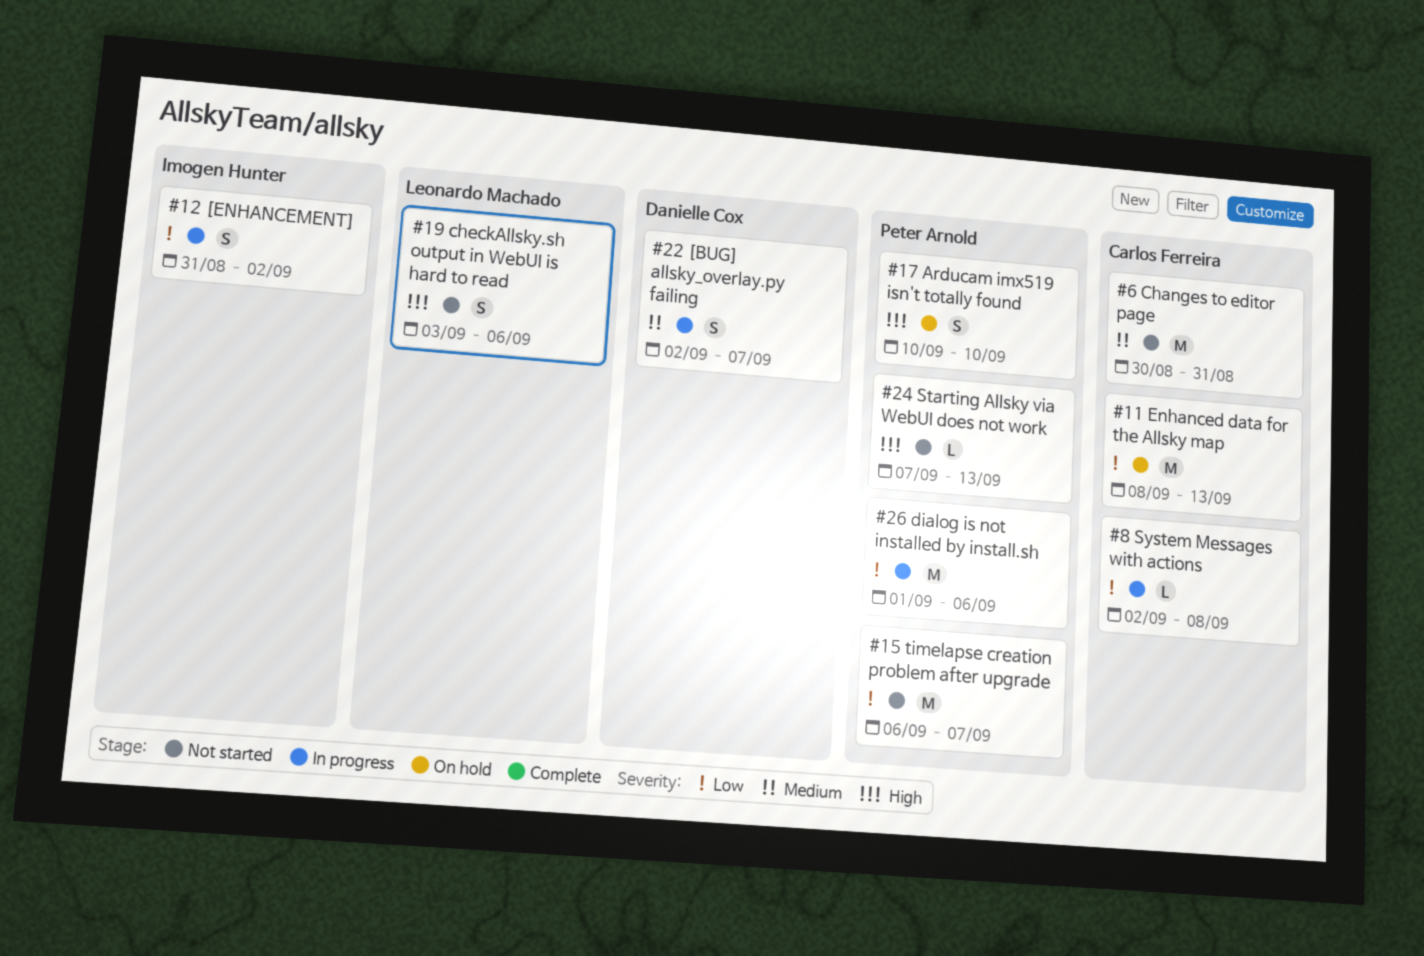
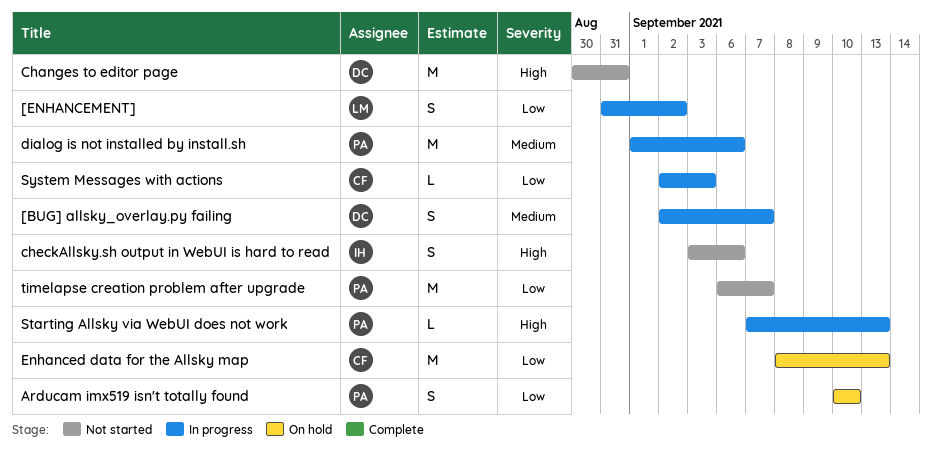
[ENHANCEMENT], owner: Imogen Hunter -> Leonardo Machado
Arducam imx519 isn't totally found, priority: High -> Low
Changes to editor page, owner: Carlos Ferreira -> Danielle Cox
Changes to editor page, priority: Medium -> High
checkAllsky.sh output in WebUI is hard to read, owner: Leonardo Machado -> Imogen Hunter
dialog is not installed by install.sh, priority: Low -> Medium
Starting Allsky via WebUI does not work, status: Not started -> In progress
System Messages with actions, due: Sep 8 -> Sep 3

